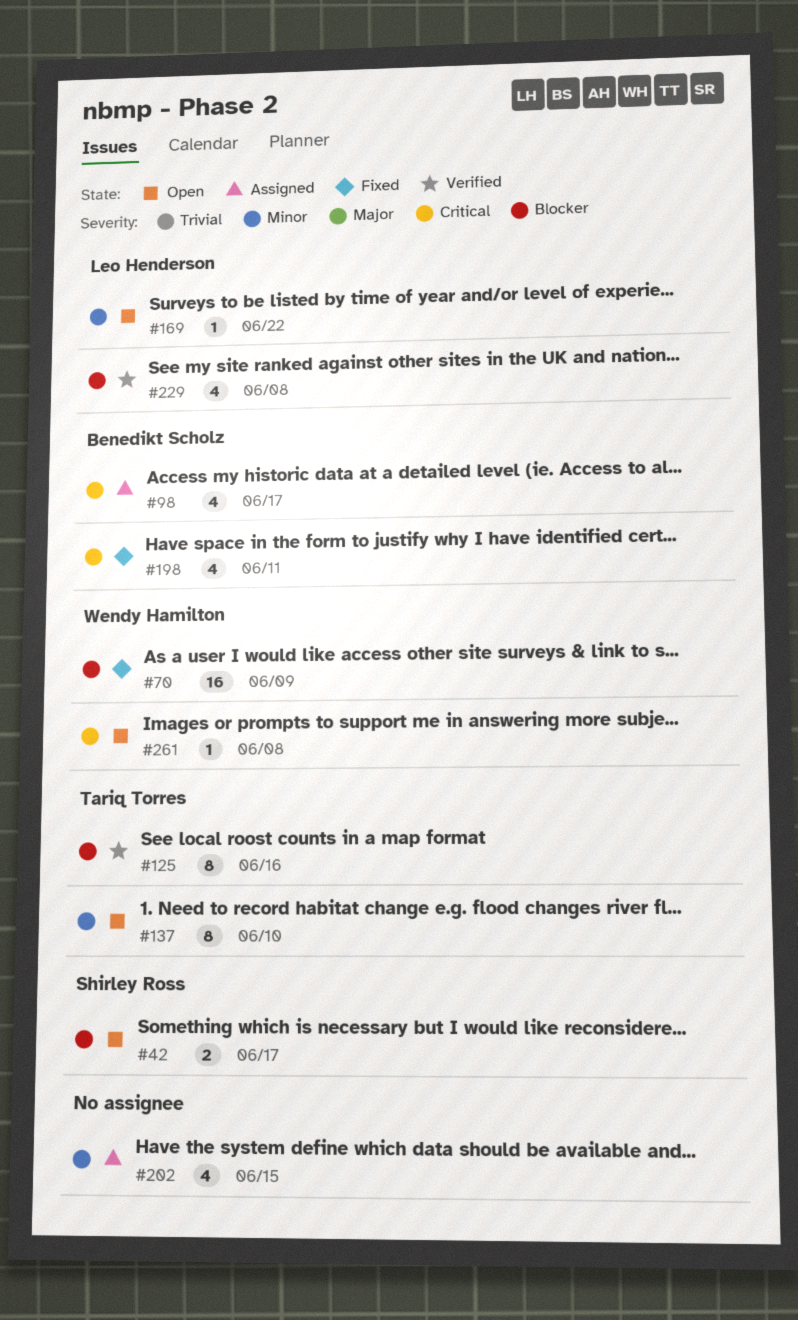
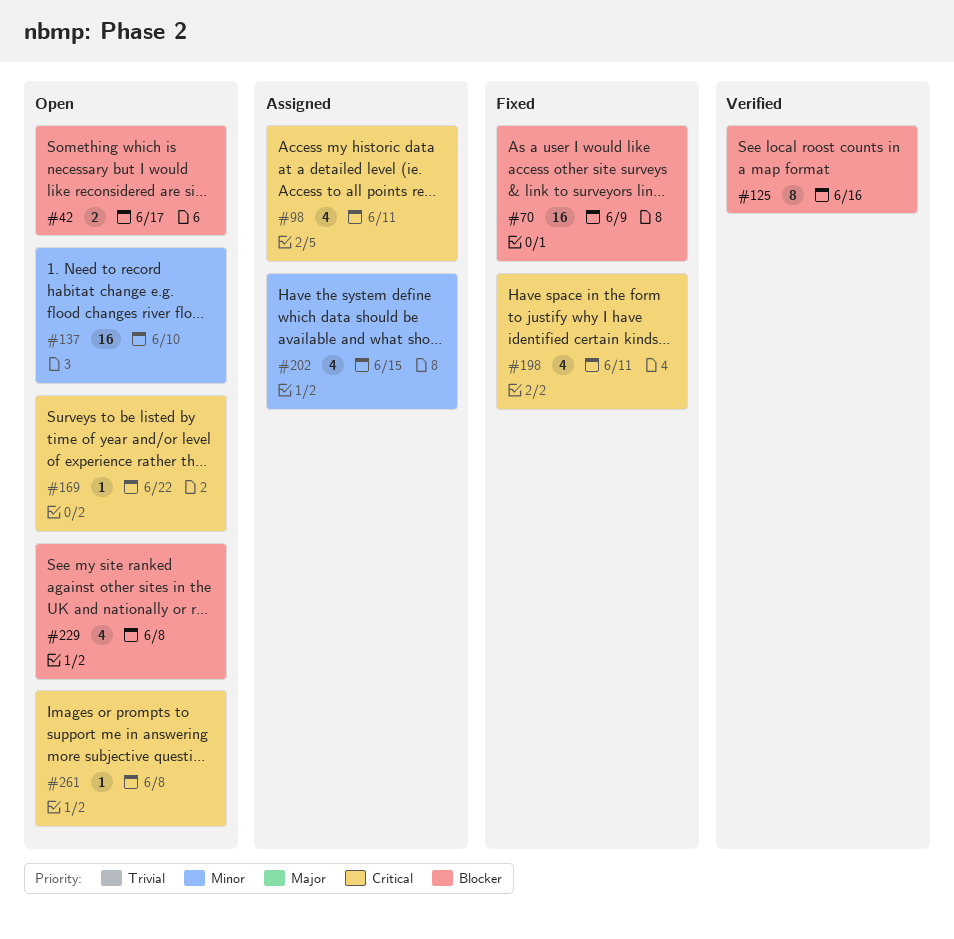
#98, due: Jun 17 -> Jun 11
#137, estimate: 8 -> 16
#169, priority: Minor -> Critical
#229, status: Verified -> Open

